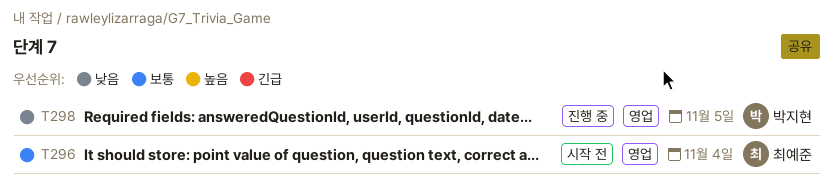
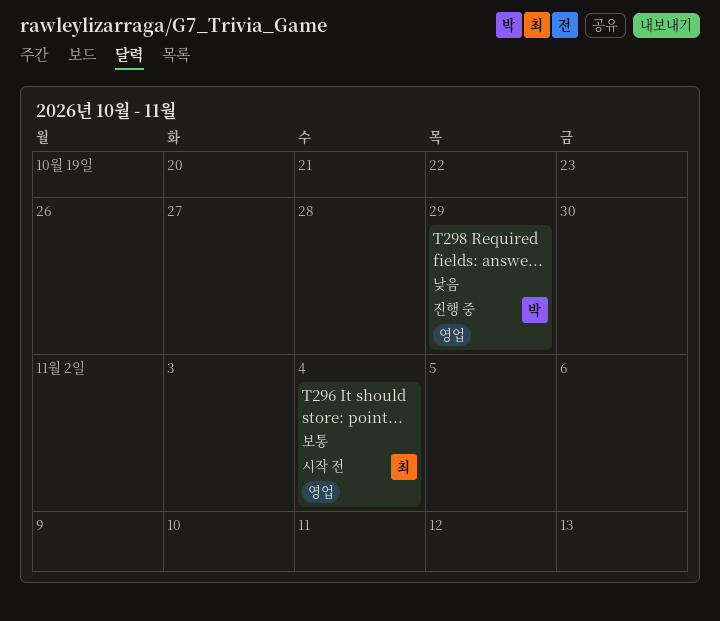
T298, due: Nov 5 -> Oct 29

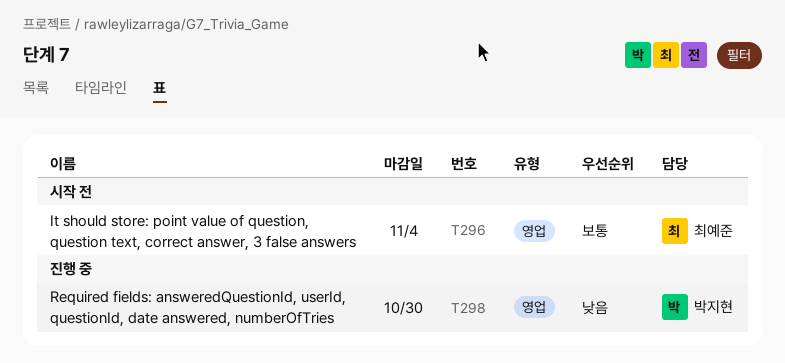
T298, due: Oct 29 -> Oct 30

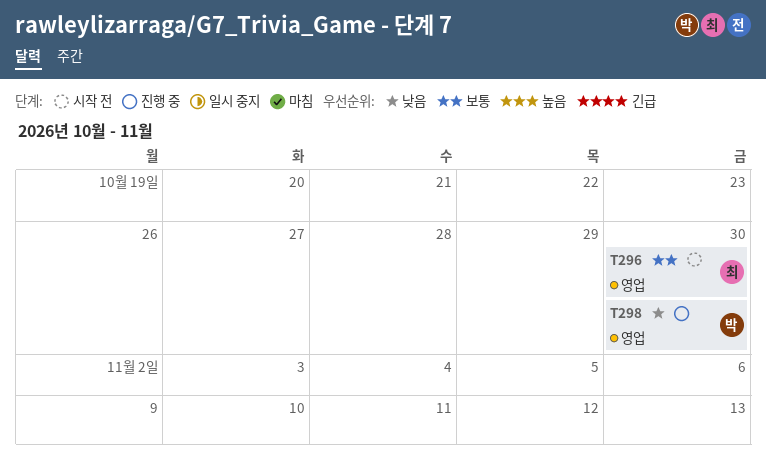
T296, due: Nov 4 -> Oct 30

